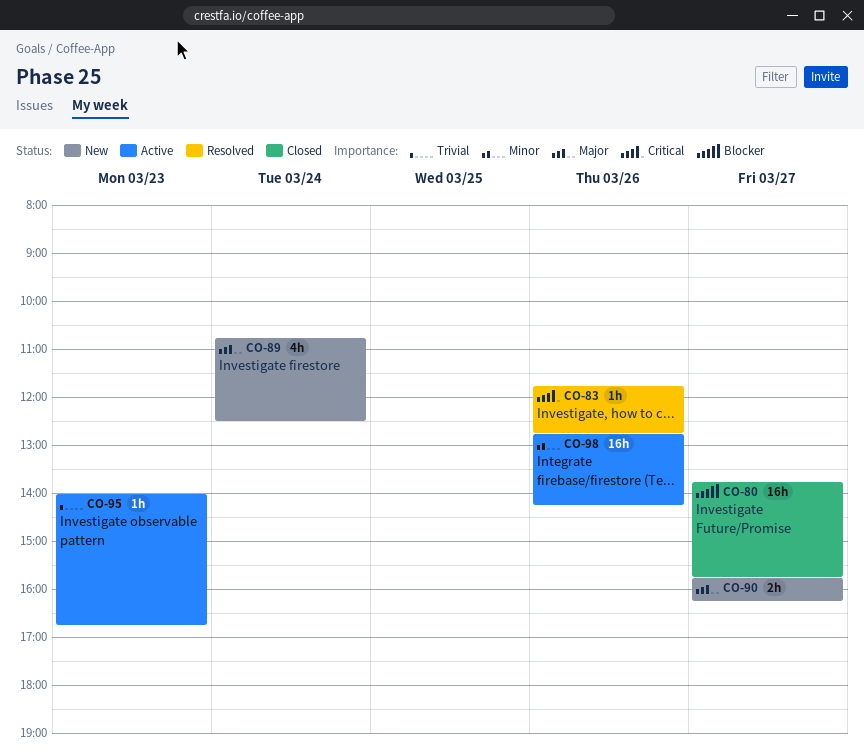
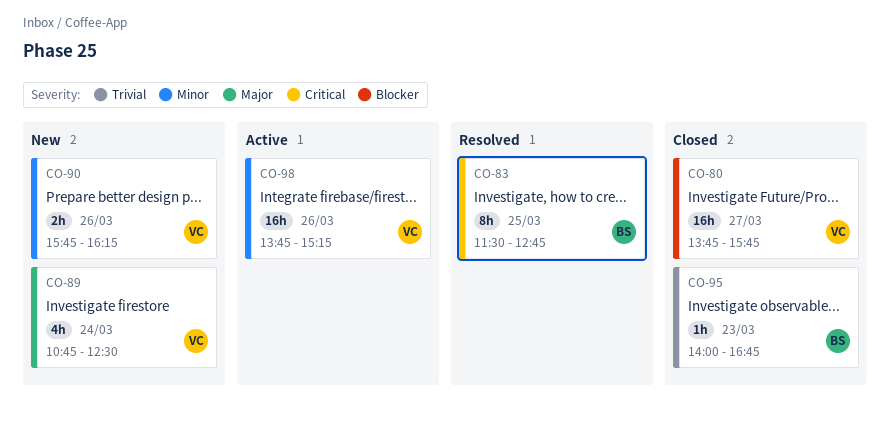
CO-83, estimate: 1h -> 8h
CO-83, day: Mar 26 -> Mar 25
CO-83, begins: 11:45 -> 11:30
CO-90, priority: Major -> Minor
CO-90, day: Mar 27 -> Mar 26
CO-95, status: Active -> Closed
CO-98, begins: 12:45 -> 13:45
CO-98, ends: 14:15 -> 15:15

